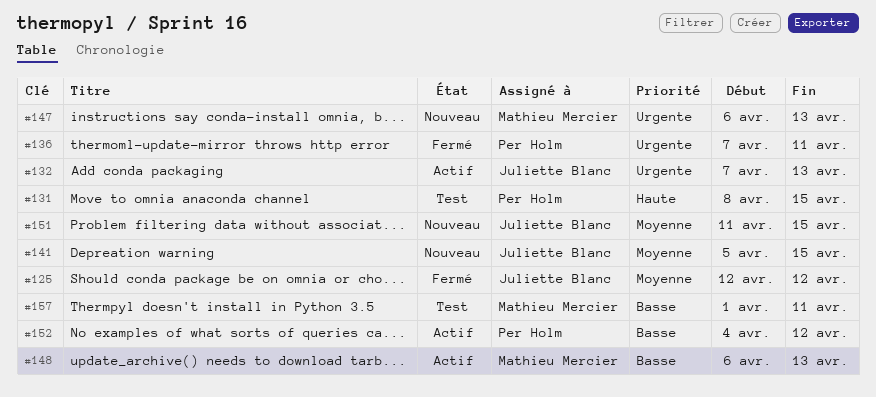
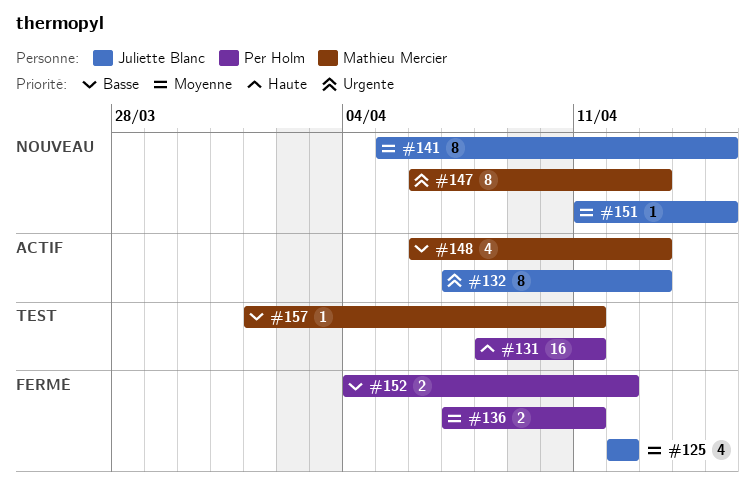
#131, due: Apr 15 -> Apr 11
#136, priority: Urgente -> Moyenne
#152, status: Actif -> Fermé

